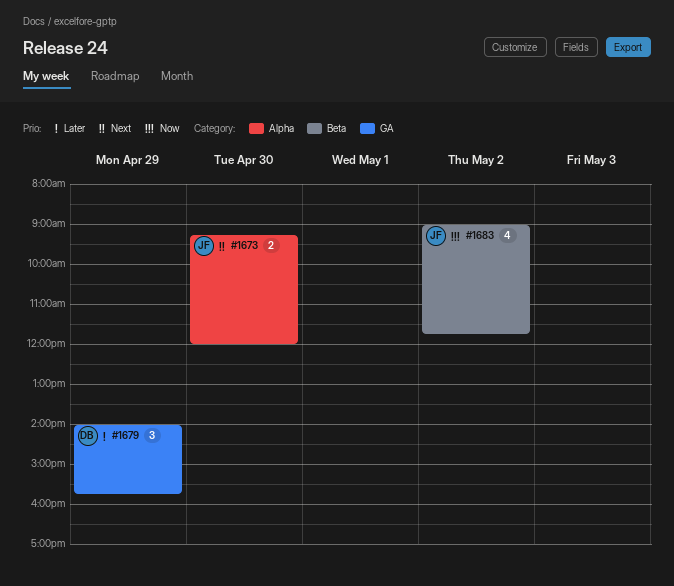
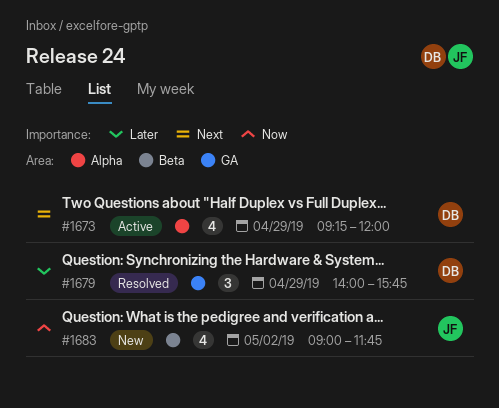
#1673, owner: JF -> DB
#1673, estimate: 2 -> 4
#1673, day: Apr 30 -> Apr 29

